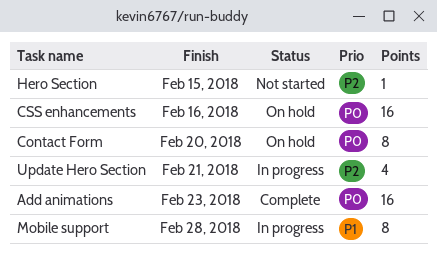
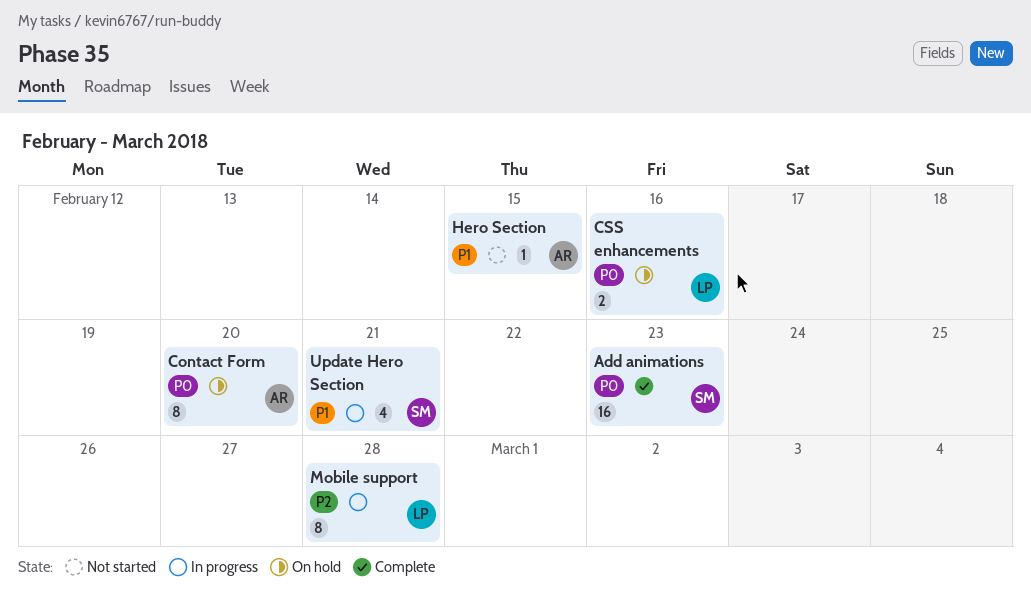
CSS enhancements, estimate: 16 -> 2
Hero Section, priority: P2 -> P1
Mobile support, priority: P1 -> P2
Update Hero Section, priority: P2 -> P1

